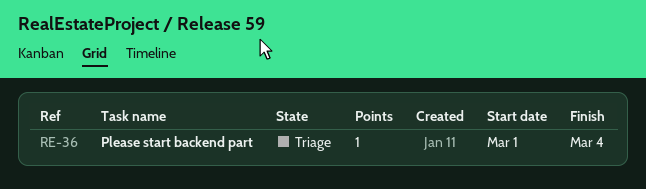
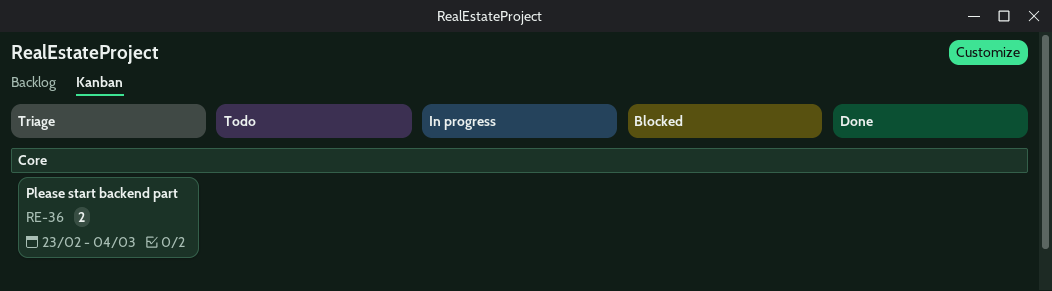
RE-36, estimate: 1 -> 2
RE-36, start: Mar 1 -> Feb 23

